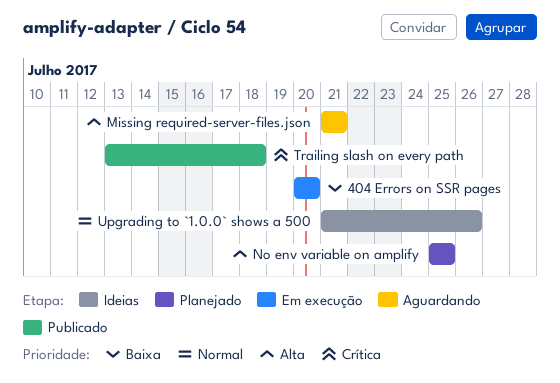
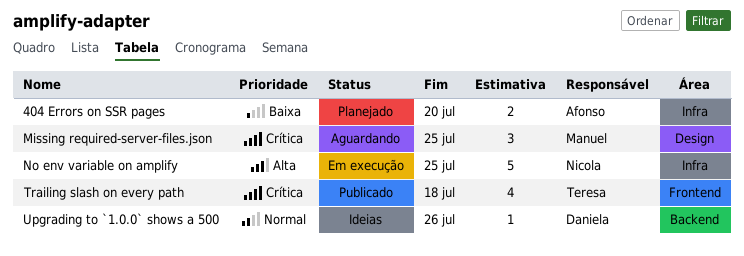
404 Errors on SSR pages, status: Em execução -> Planejado
Missing required-server-files.json, priority: Alta -> Crítica
Missing required-server-files.json, due: Jul 21 -> Jul 25
No env variable on amplify, status: Planejado -> Em execução

